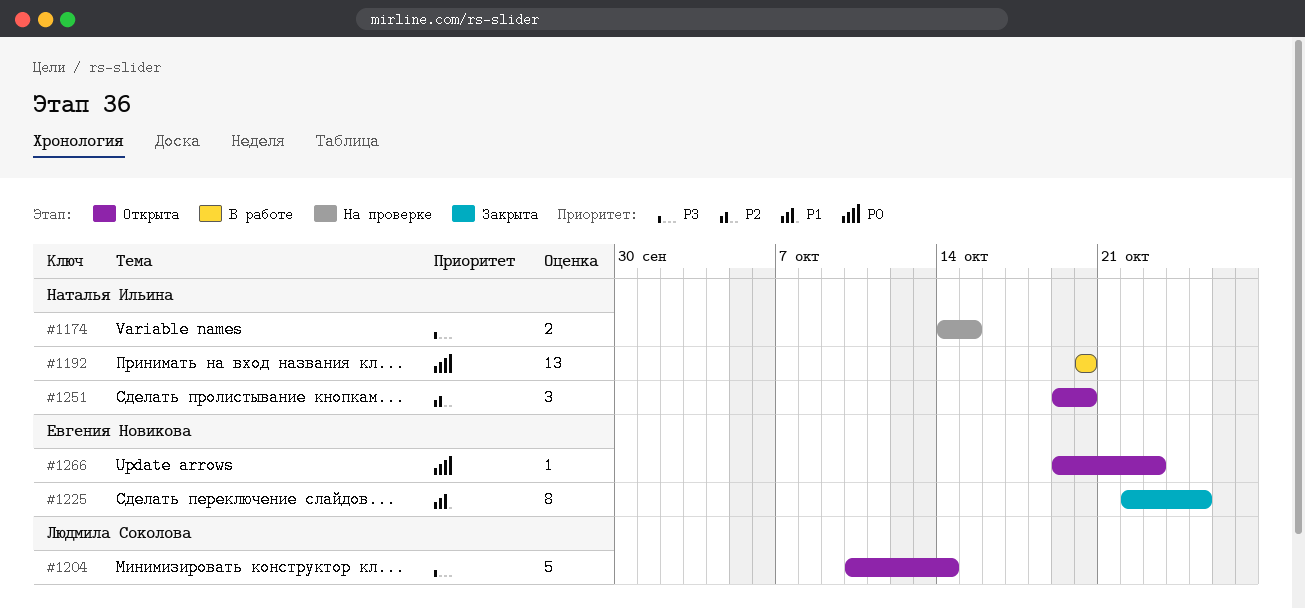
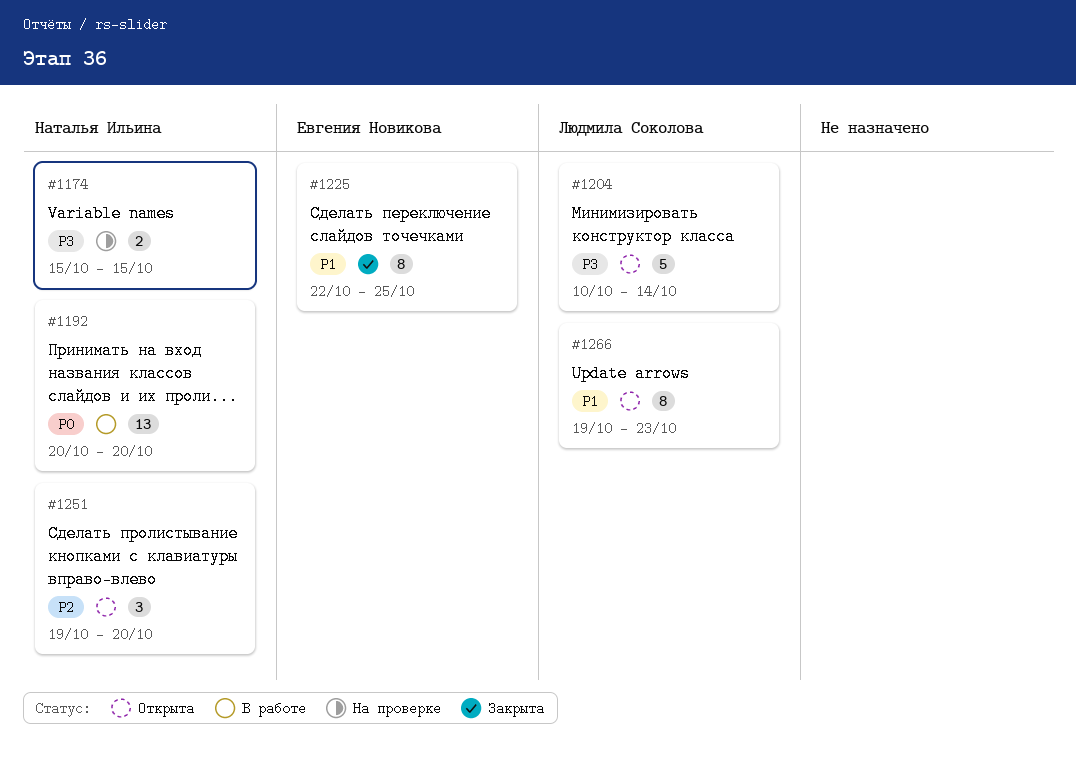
#1174, start: Oct 14 -> Oct 15
#1266, owner: Евгения Новикова -> Людмила Соколова
#1266, priority: P0 -> P1
#1266, estimate: 1 -> 8

